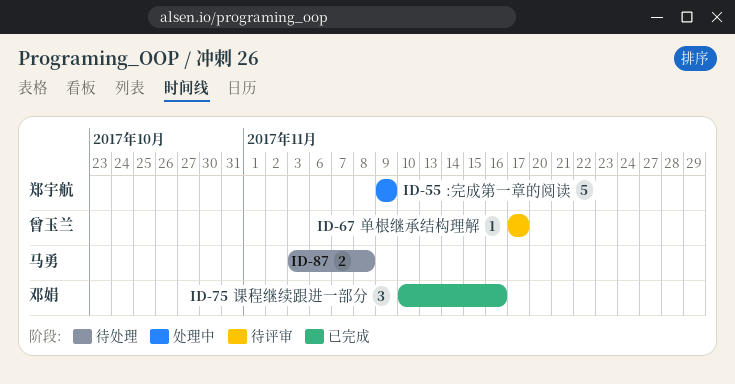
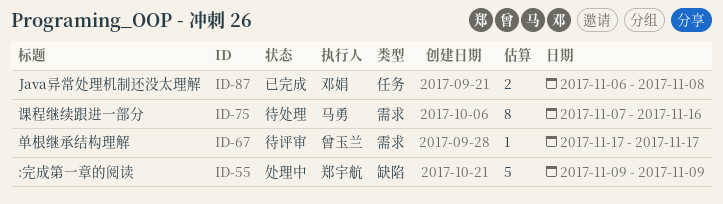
ID-75, status: 已完成 -> 待处理
ID-75, owner: 邓娟 -> 马勇
ID-75, estimate: 3 -> 8
ID-75, start: Nov 10 -> Nov 7
ID-87, status: 待处理 -> 已完成
ID-87, owner: 马勇 -> 邓娟
ID-87, start: Nov 3 -> Nov 6

